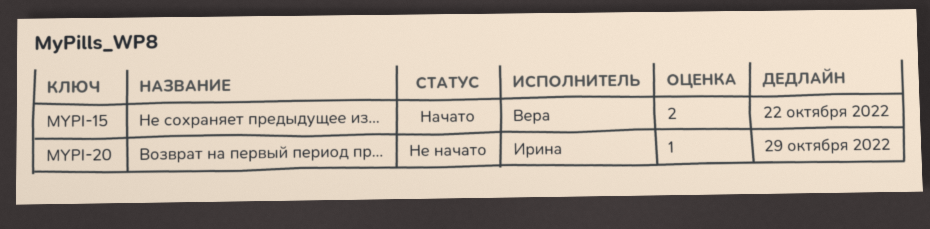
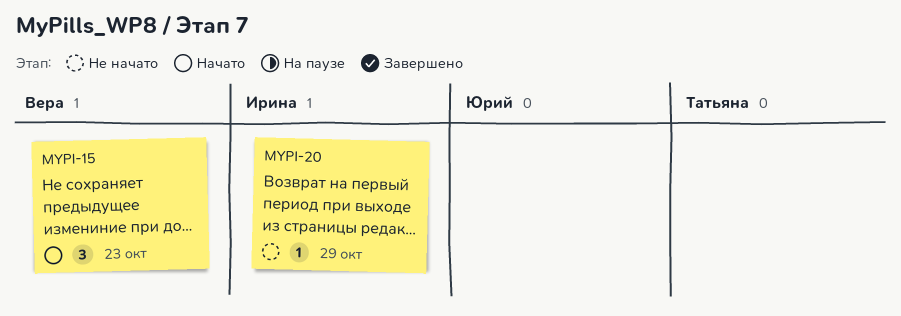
MYPI-15, estimate: 2 -> 3
MYPI-15, due: Oct 22 -> Oct 23

